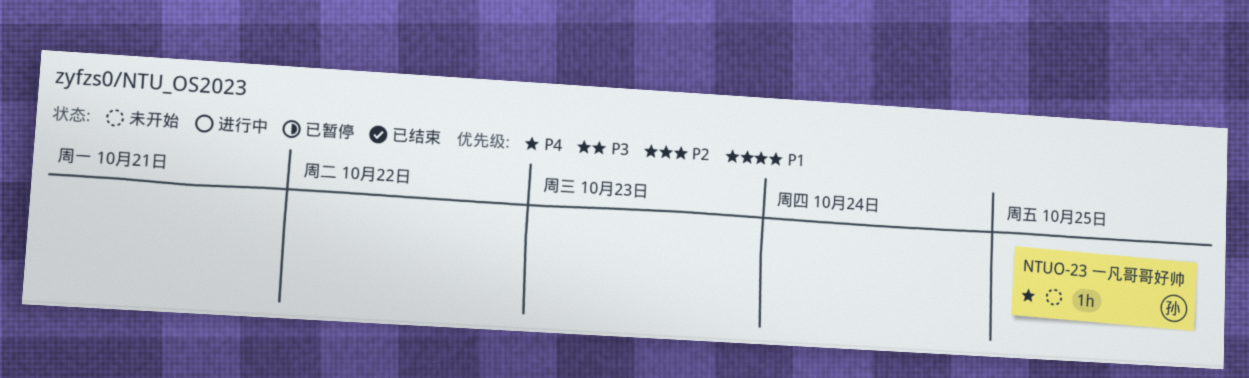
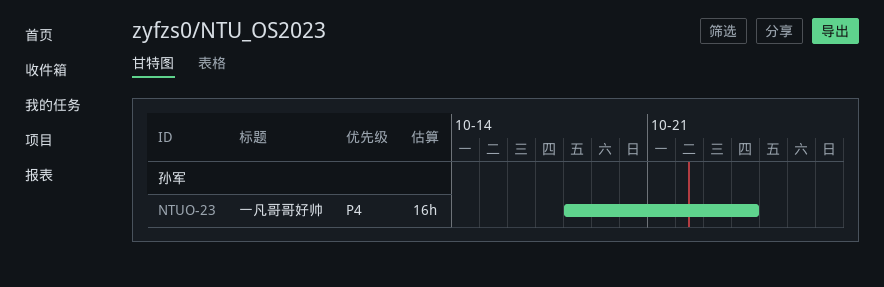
NTUO-23, estimate: 1h -> 16h
NTUO-23, due: Oct 25 -> Oct 24

